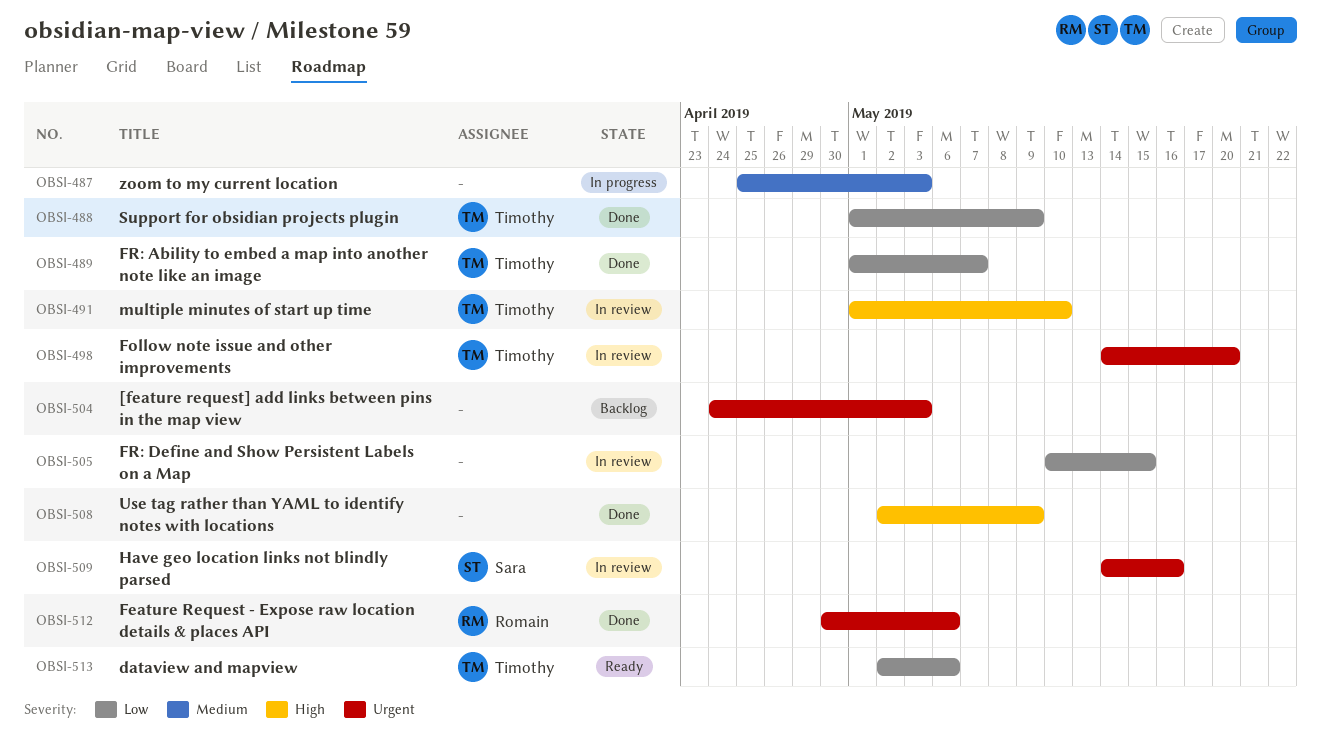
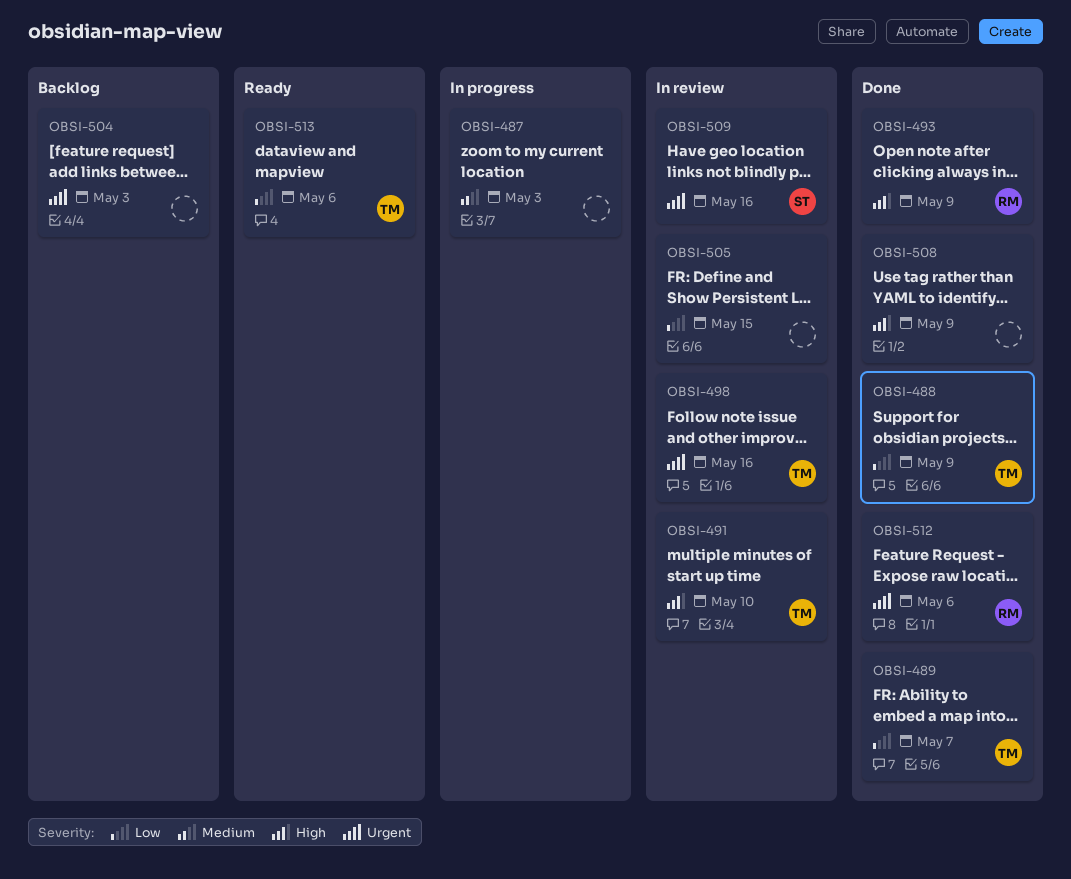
OBSI-493: none -> present
OBSI-498, due: May 20 -> May 16

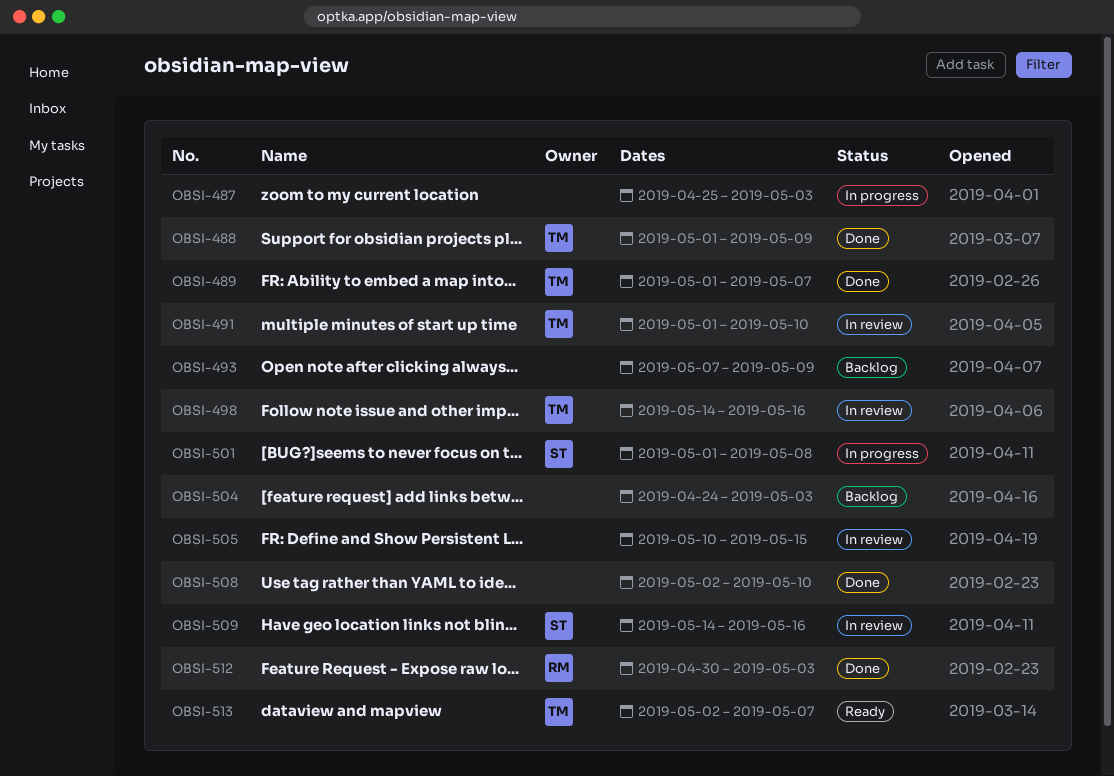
OBSI-493, status: Done -> Backlog
OBSI-493, owner: RM -> none
OBSI-501: none -> present
OBSI-508, due: May 9 -> May 10
OBSI-512, due: May 6 -> May 3
OBSI-513, due: May 6 -> May 7

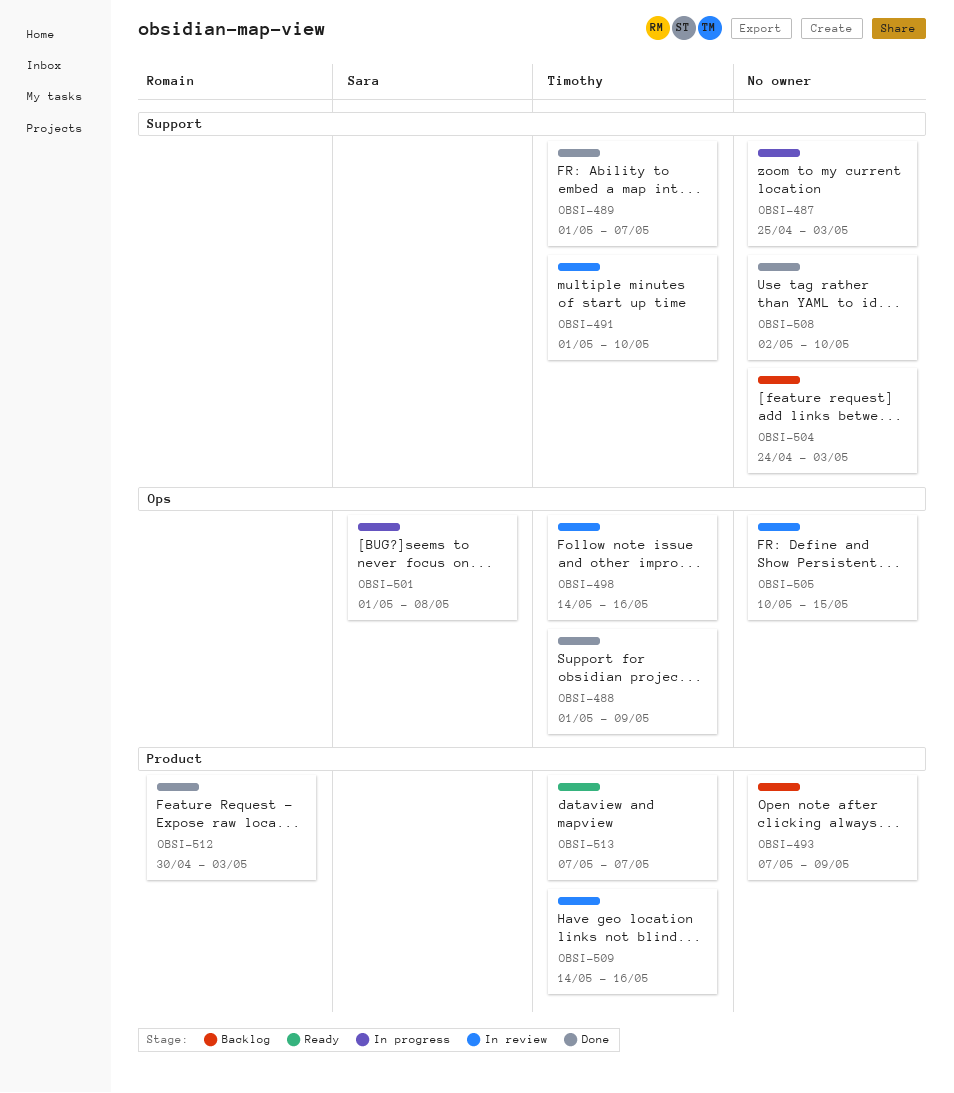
OBSI-509, owner: Sara -> Timothy
OBSI-513, start: May 2 -> May 7

